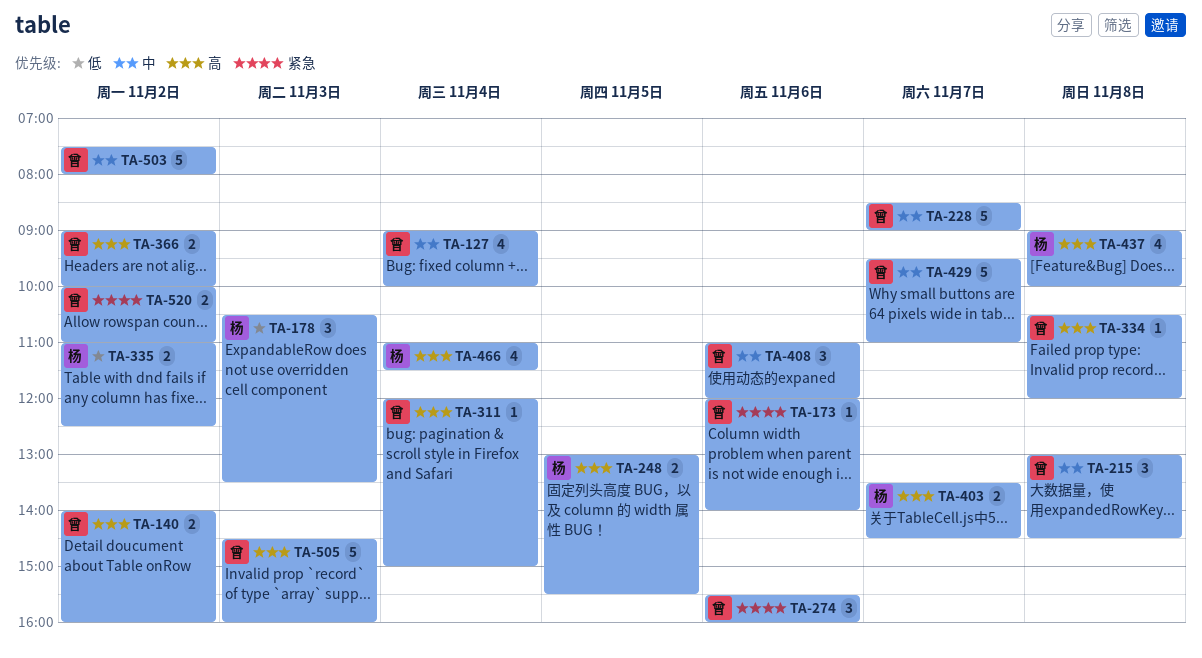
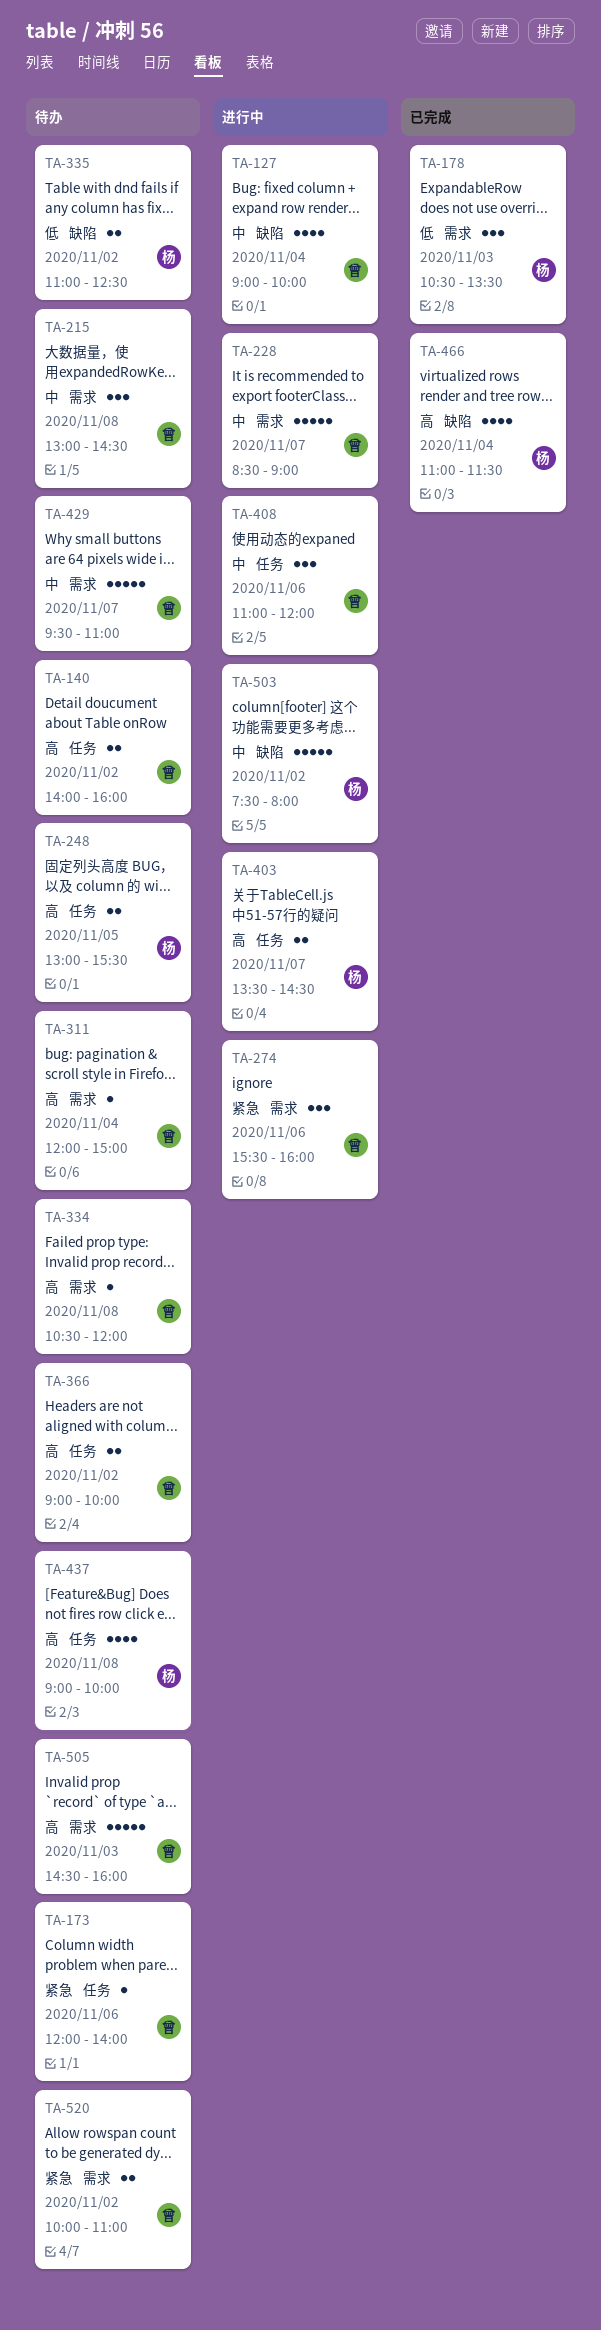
TA-503, owner: 曾 -> 杨

